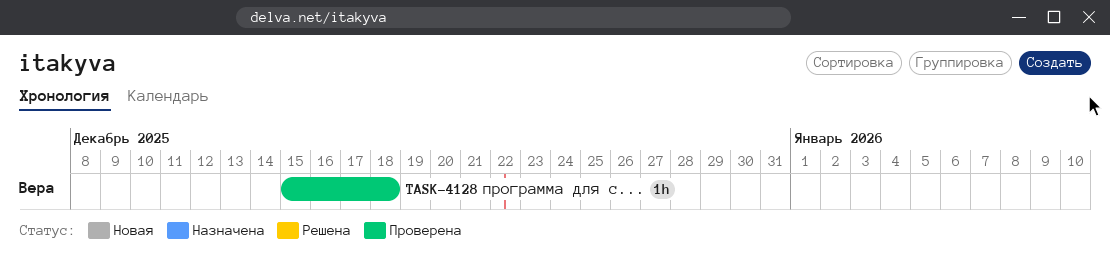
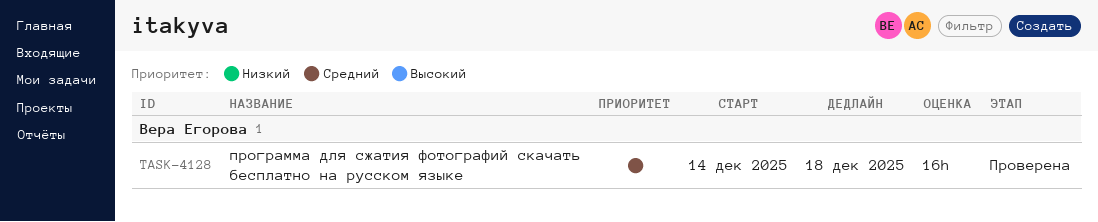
TASK-4128, estimate: 1h -> 16h
TASK-4128, start: Dec 15 -> Dec 14

